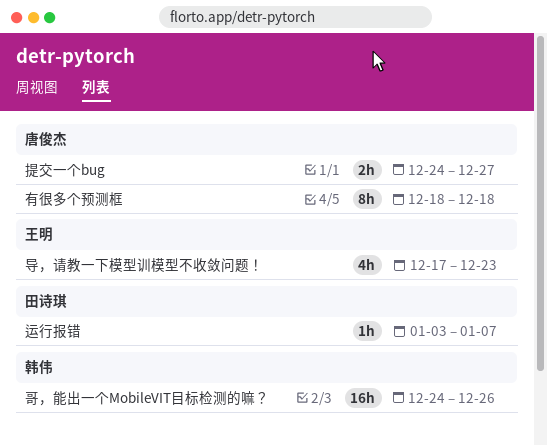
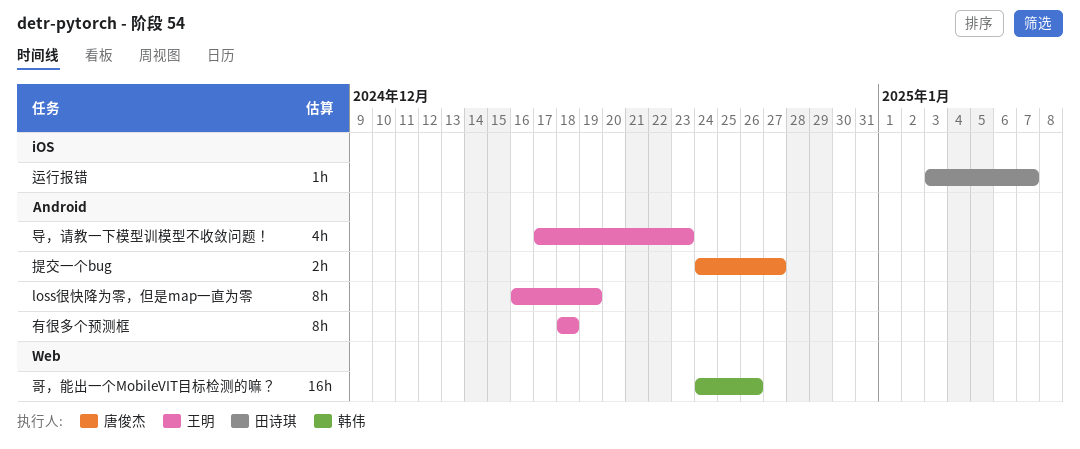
loss很快降为零，但是map一直为零: none -> present
有很多个预测框, owner: 唐俊杰 -> 王明

